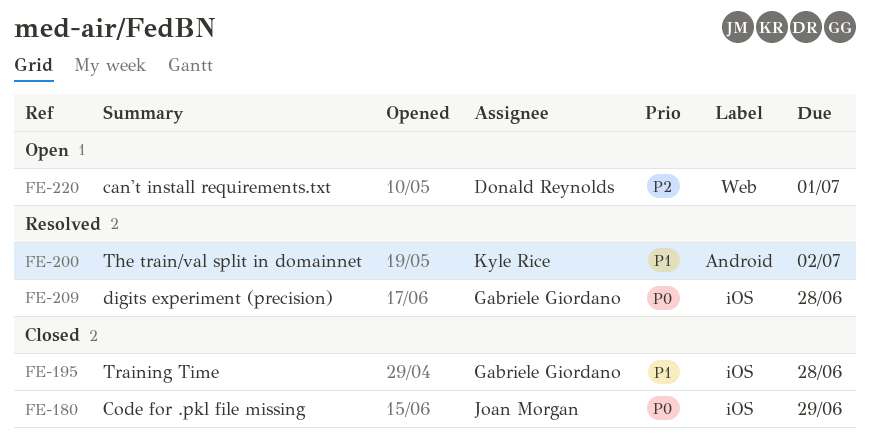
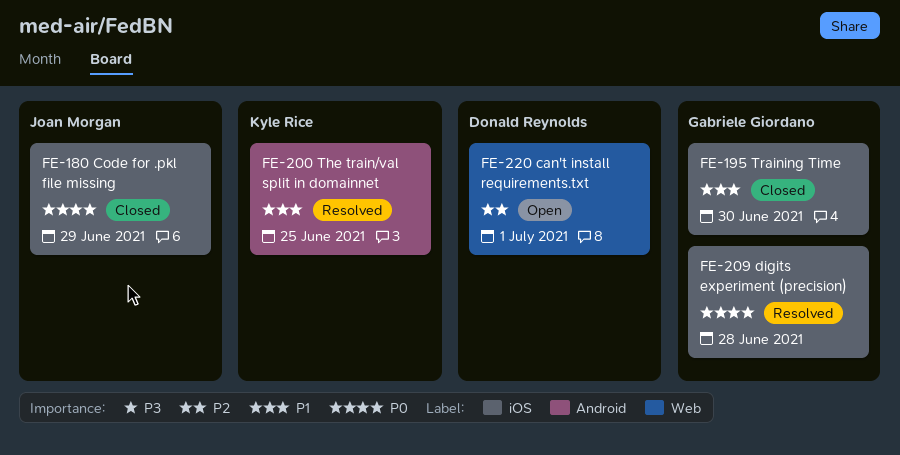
FE-195, due: Jun 28 -> Jun 30
FE-200, due: Jul 2 -> Jun 25

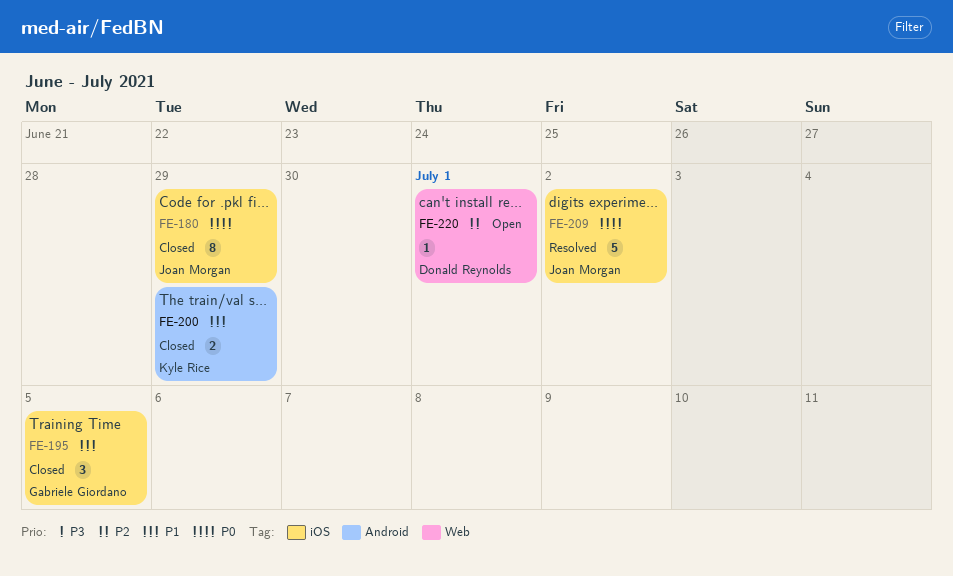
FE-195, due: Jun 30 -> Jul 5
FE-200, status: Resolved -> Closed
FE-200, due: Jun 25 -> Jun 29
FE-209, owner: Gabriele Giordano -> Joan Morgan
FE-209, due: Jun 28 -> Jul 2

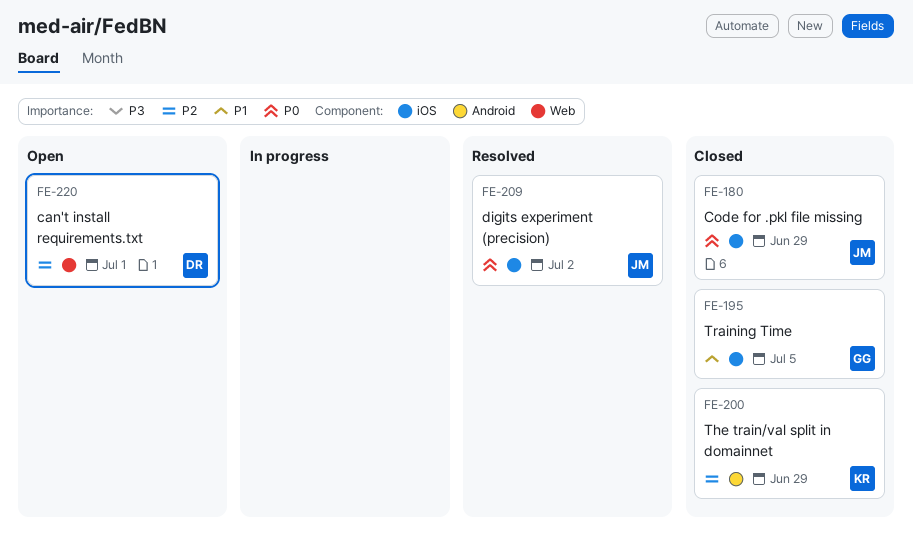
FE-200, priority: P1 -> P2

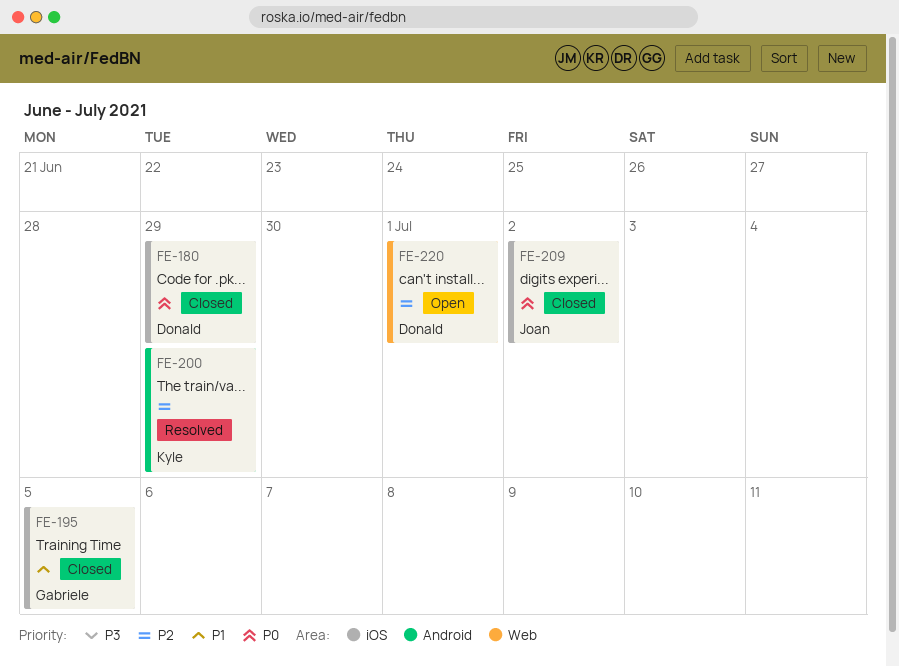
FE-180, owner: Joan -> Donald
FE-200, status: Closed -> Resolved
FE-209, status: Resolved -> Closed

